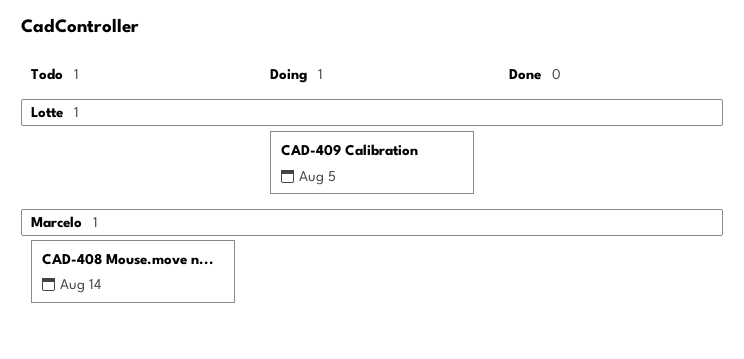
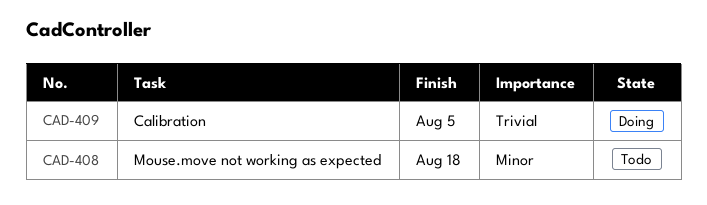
CAD-408, due: Aug 14 -> Aug 18

